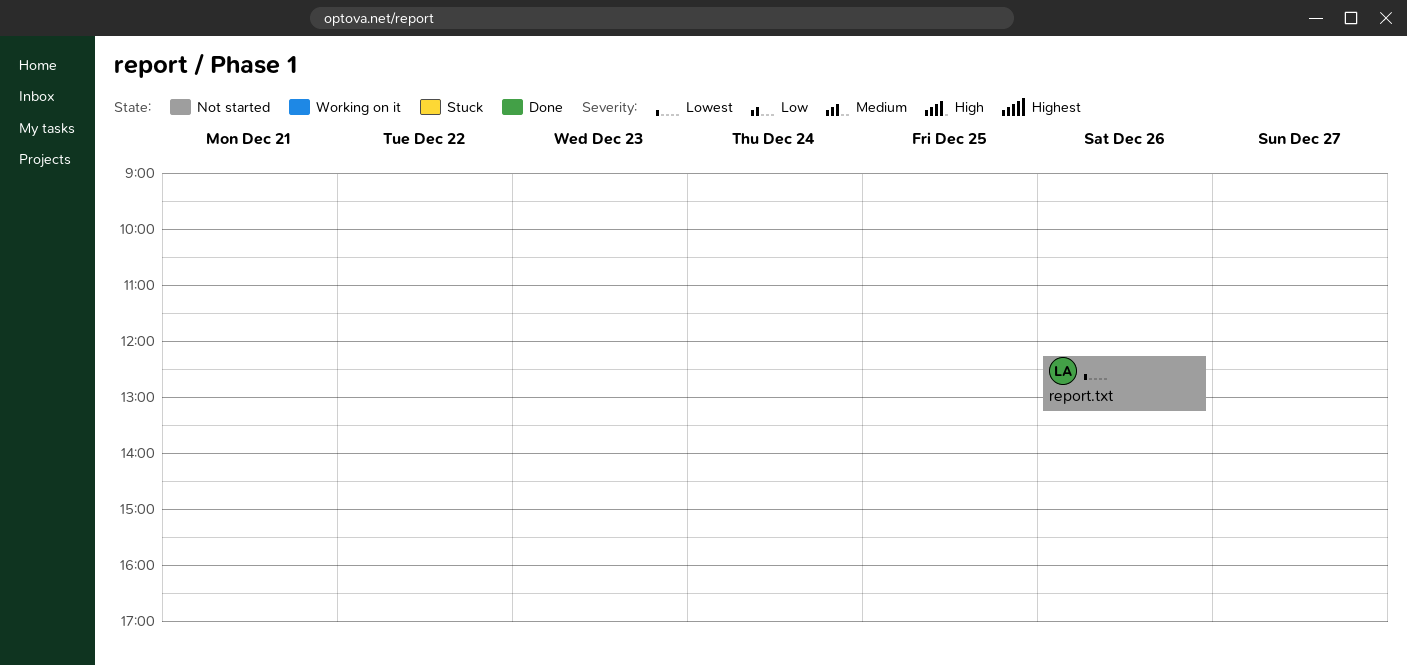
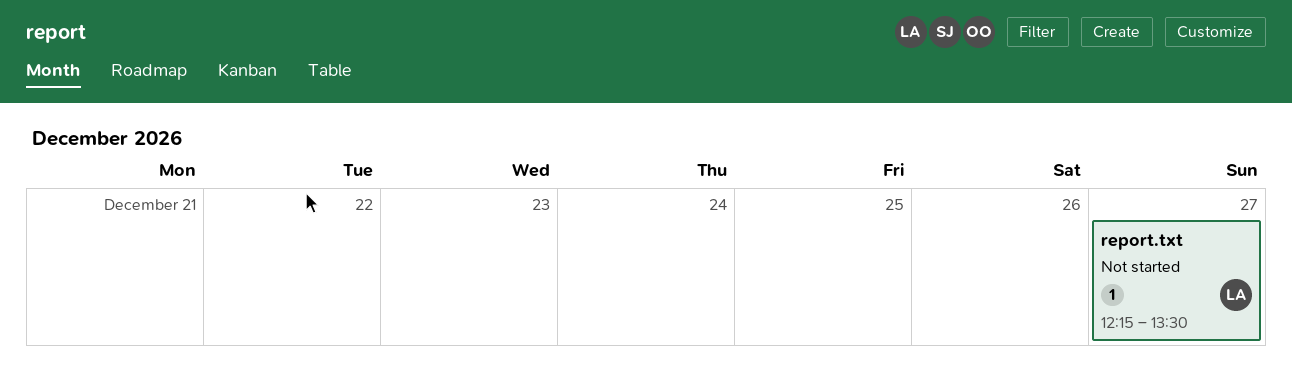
report.txt, day: Dec 26 -> Dec 27
report.txt, ends: 13:15 -> 13:30

